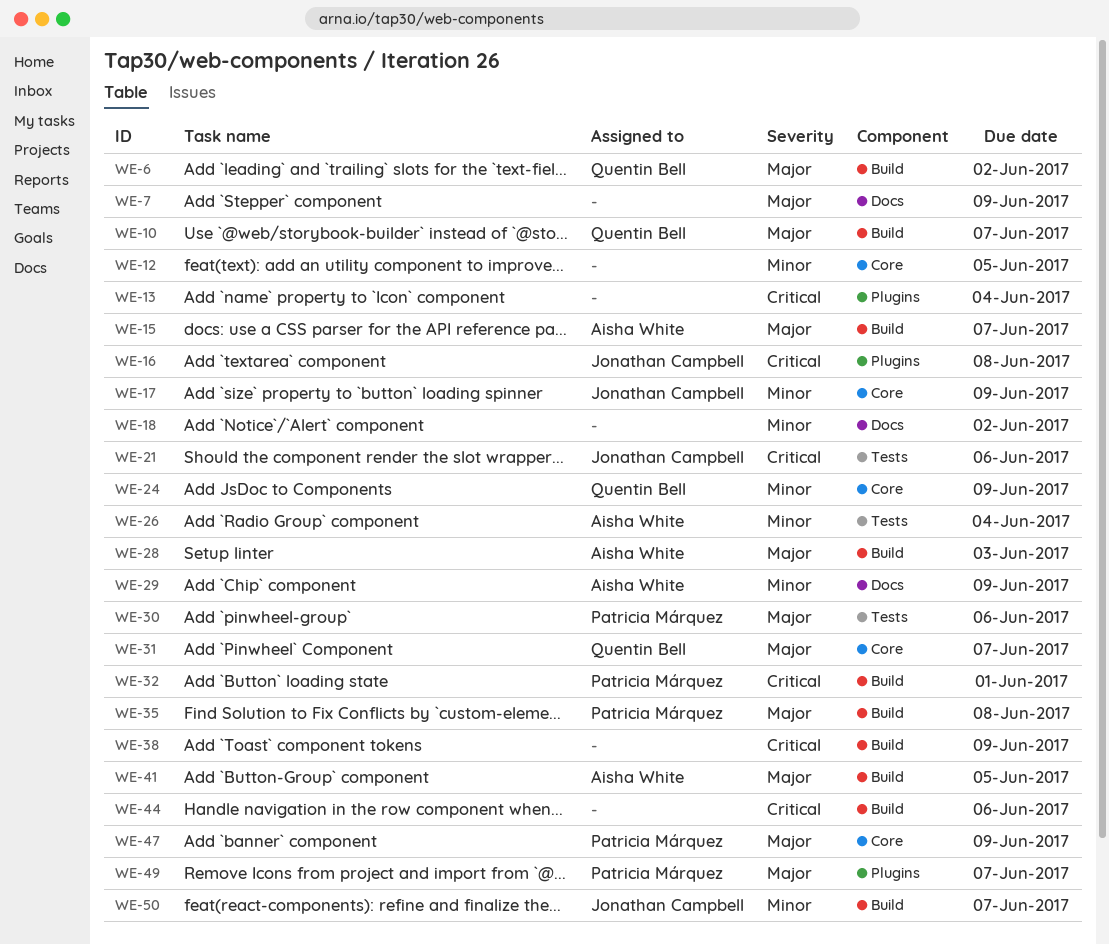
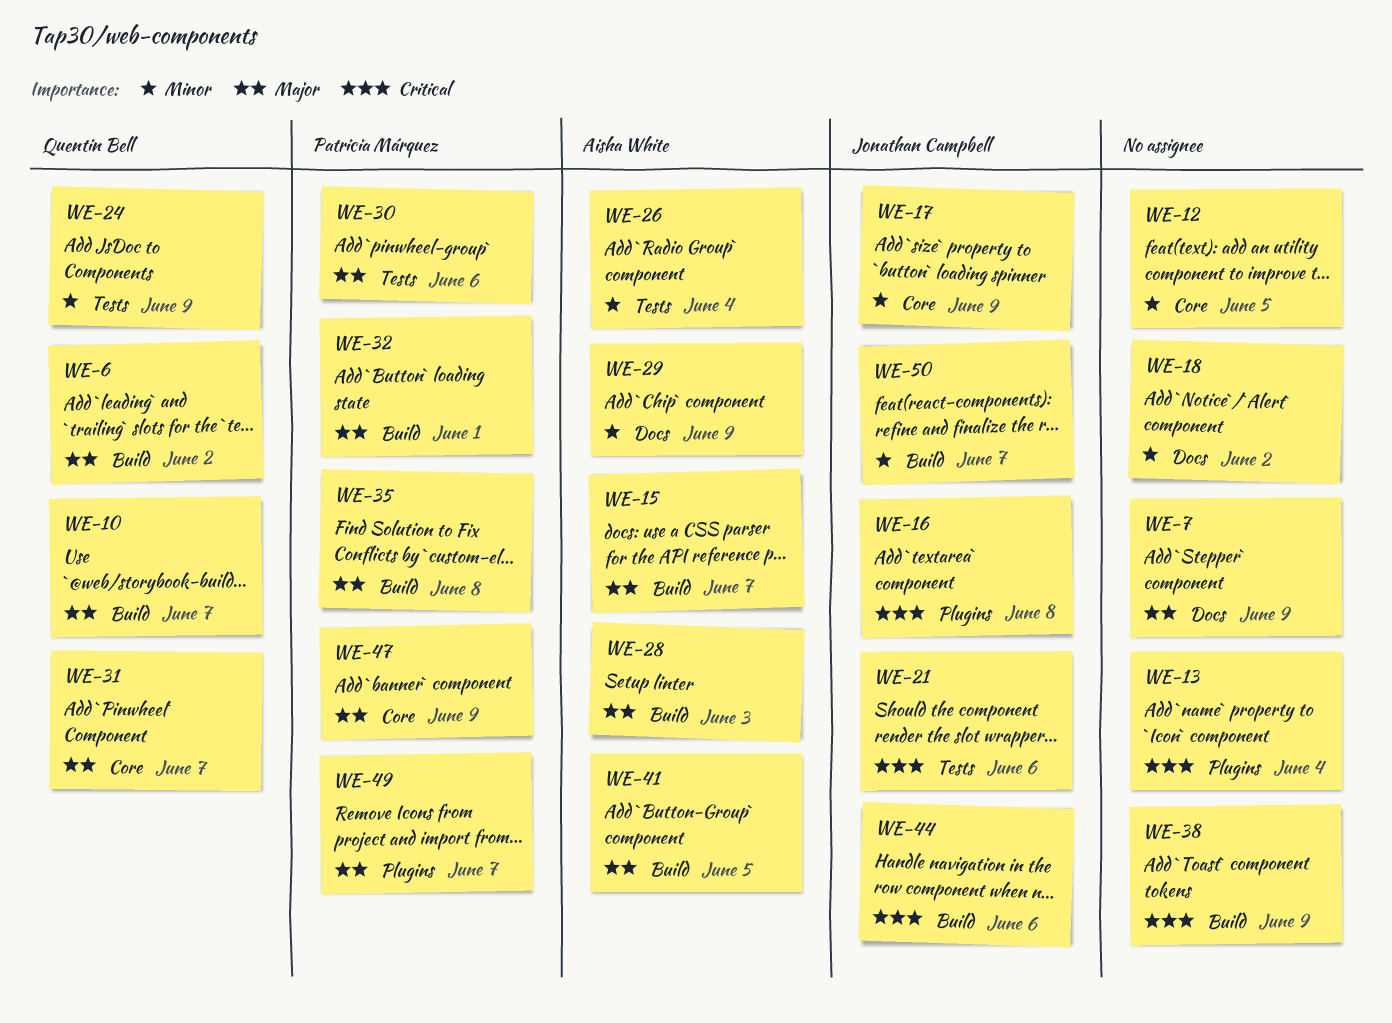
WE-24, label: Core -> Tests
WE-32, priority: Critical -> Major
WE-44, owner: none -> Jonathan Campbell

